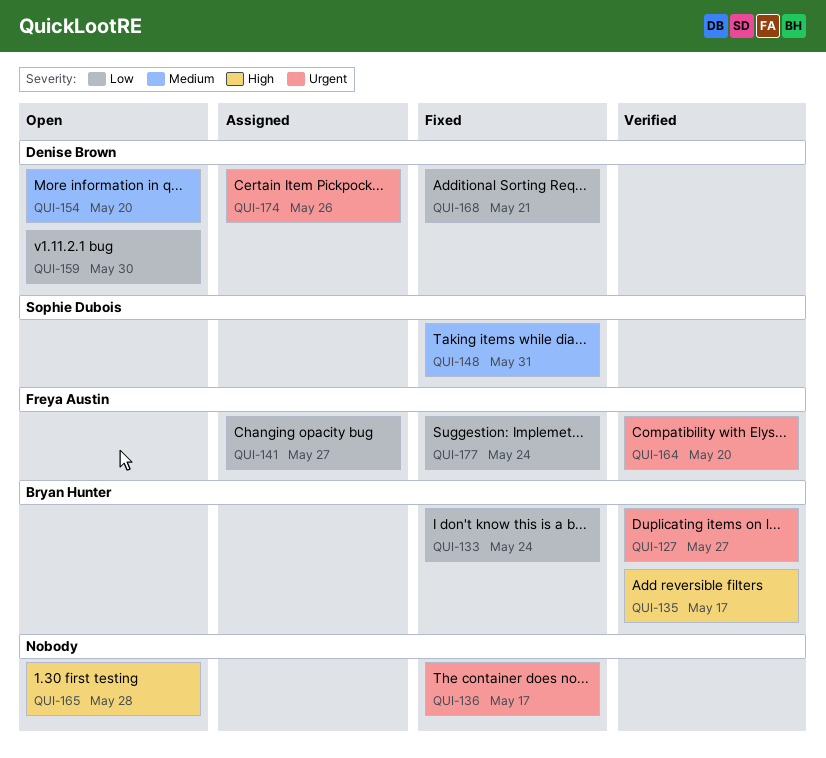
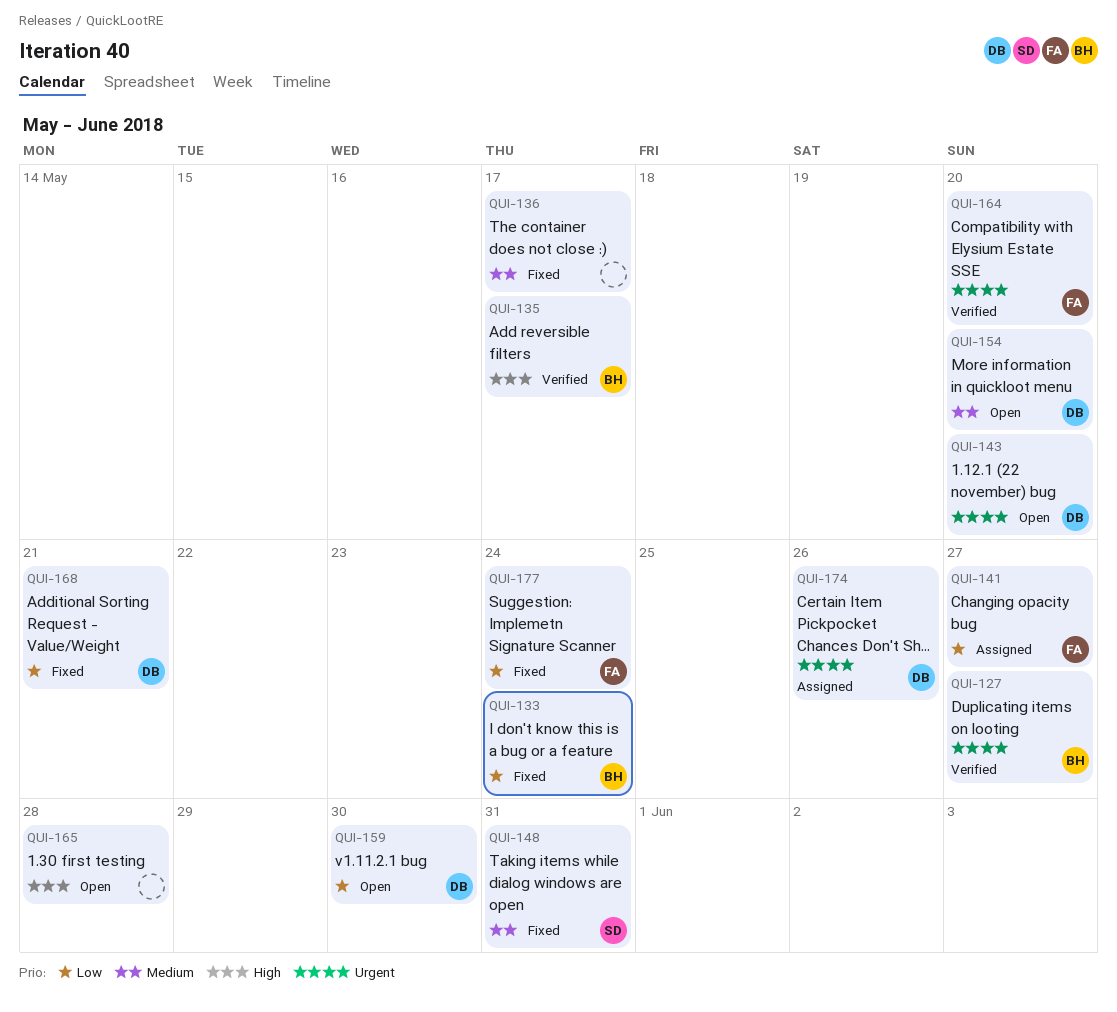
QUI-136, priority: Urgent -> Medium
QUI-143: none -> present

